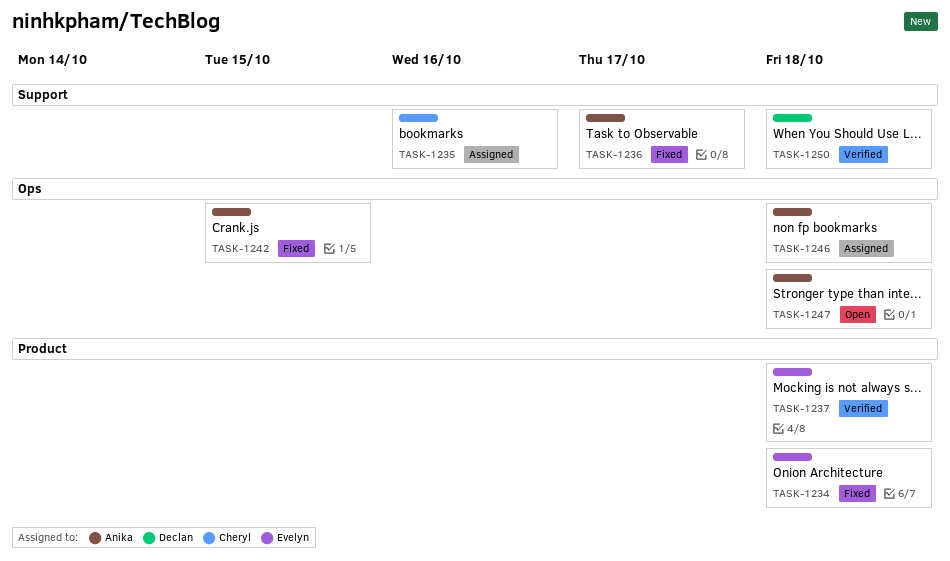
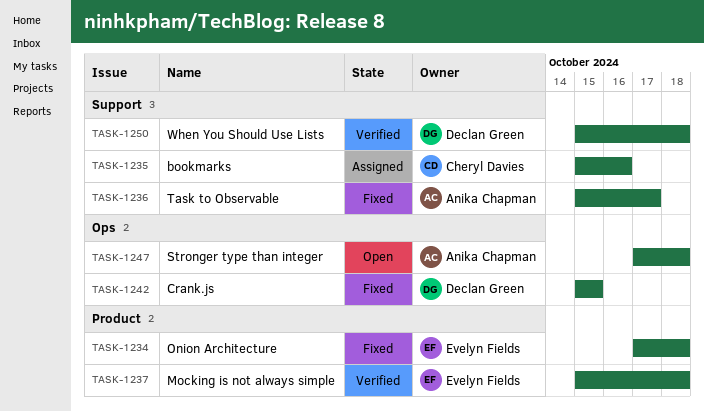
TASK-1242, owner: Anika Chapman -> Declan Green
TASK-1246: present -> none

